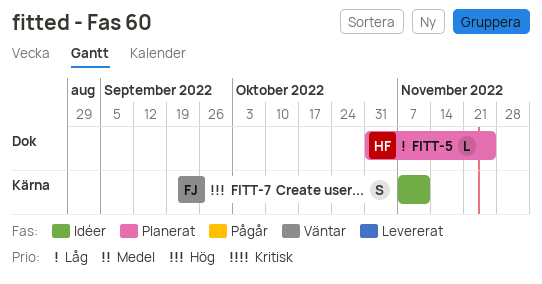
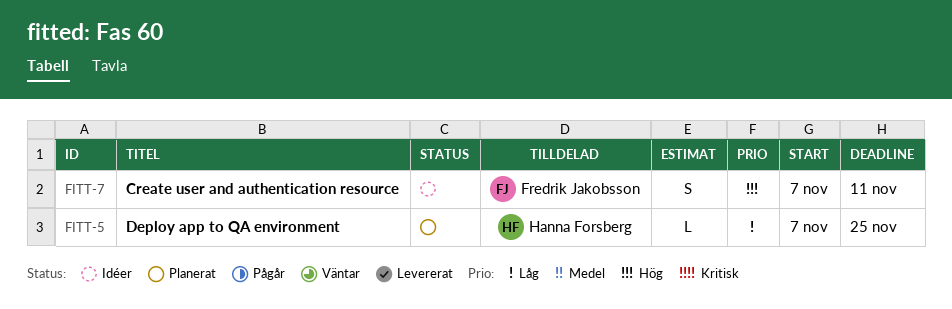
FITT-5, start: Oct 31 -> Nov 7

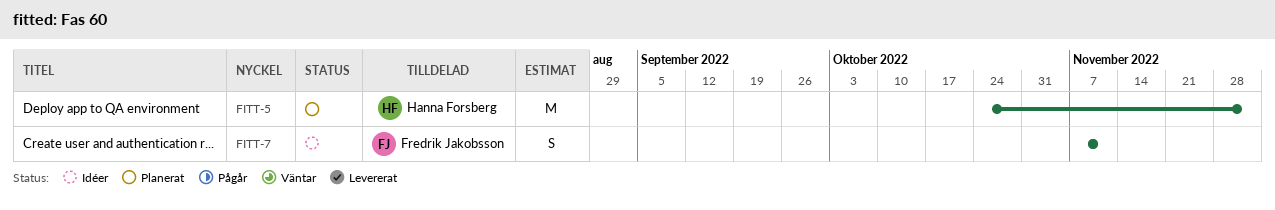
FITT-5, estimate: L -> M
FITT-5, start: Nov 7 -> Oct 24
FITT-5, due: Nov 25 -> Dec 2

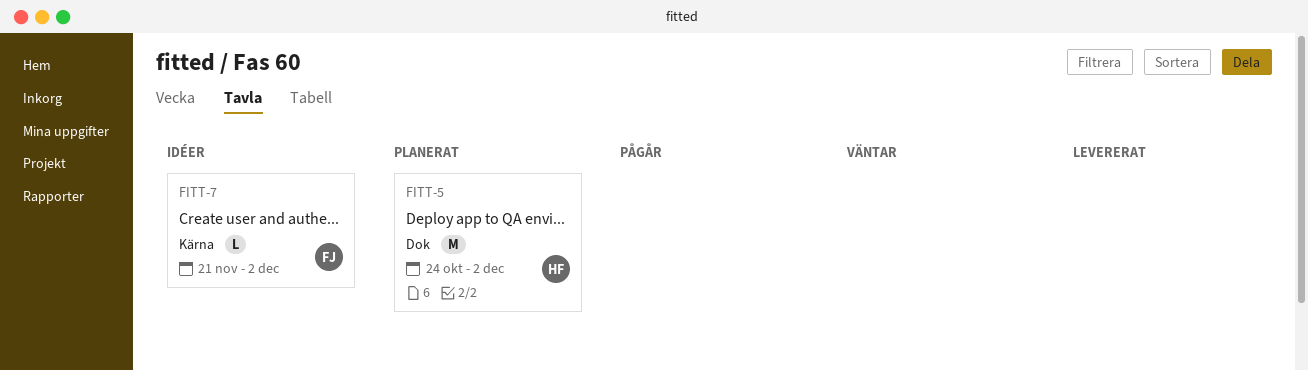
FITT-7, estimate: S -> L
FITT-7, start: Nov 7 -> Nov 21
FITT-7, due: Nov 11 -> Dec 2

